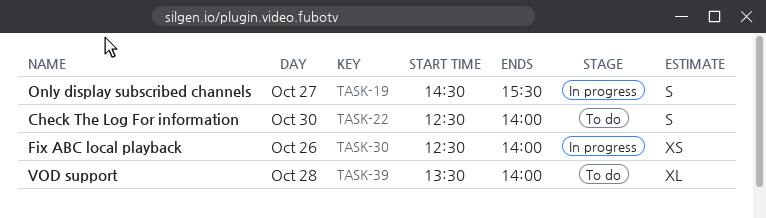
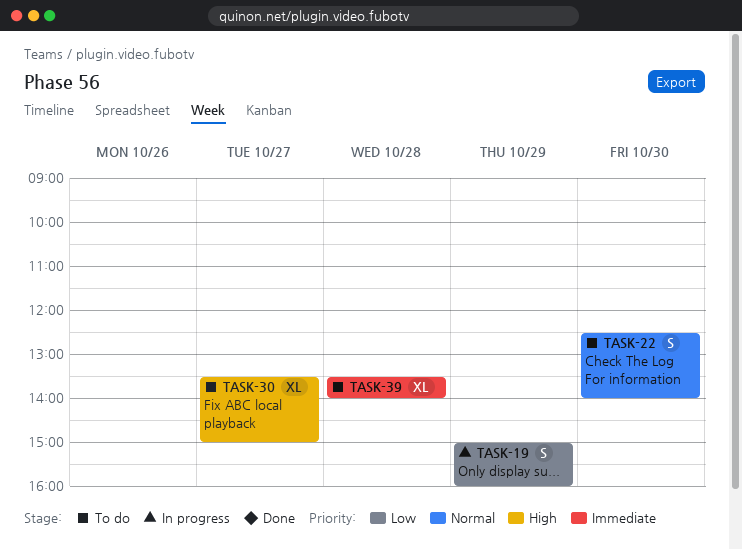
TASK-19, day: Oct 27 -> Oct 29
TASK-19, begins: 14:30 -> 15:00
TASK-19, ends: 15:30 -> 16:00
TASK-30, status: In progress -> To do
TASK-30, estimate: XS -> XL
TASK-30, day: Oct 26 -> Oct 27
TASK-30, begins: 12:30 -> 13:30
TASK-30, ends: 14:00 -> 15:00

